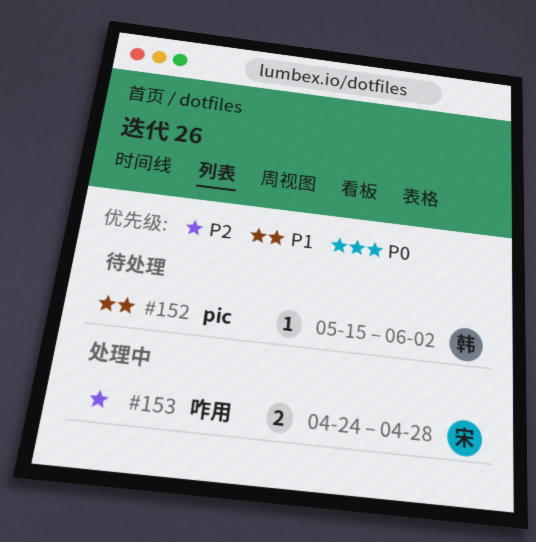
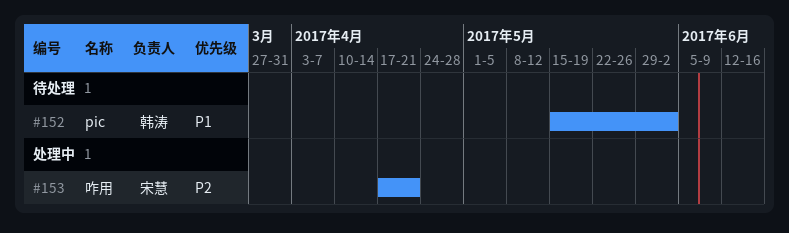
#153, start: Apr 24 -> Apr 17
#153, due: Apr 28 -> Apr 21

